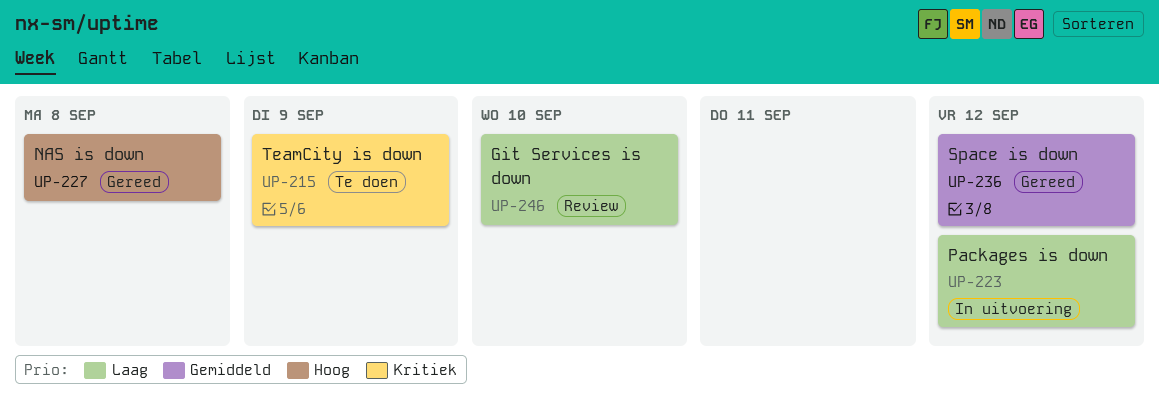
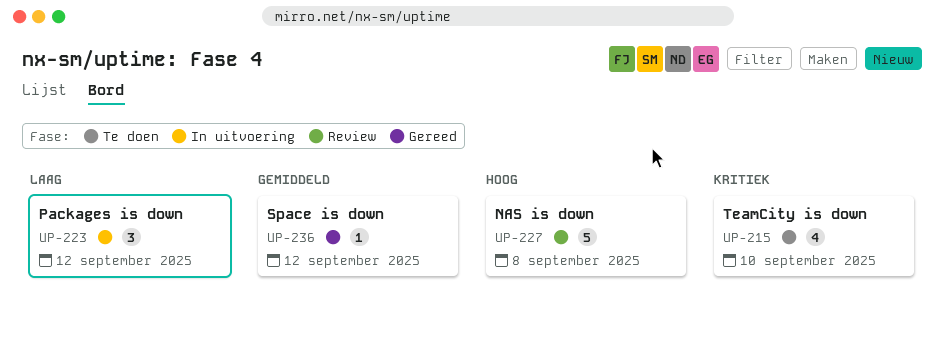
UP-215, due: Sep 9 -> Sep 10
UP-227, status: Gereed -> Review
UP-246: present -> none

